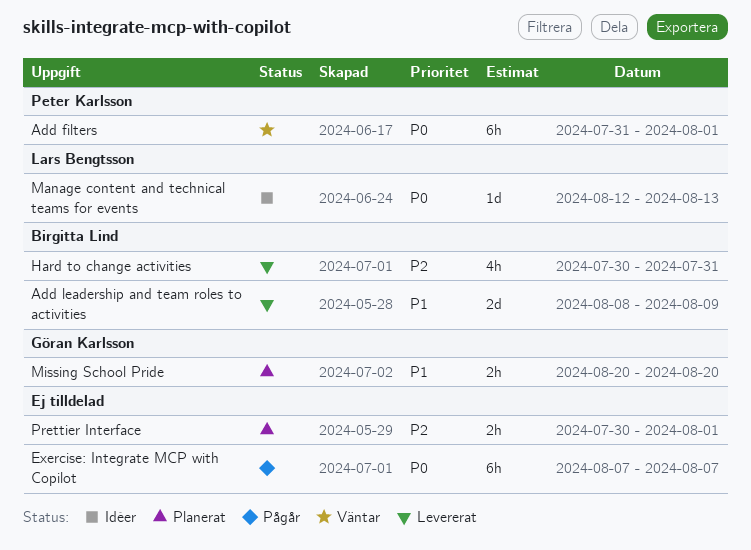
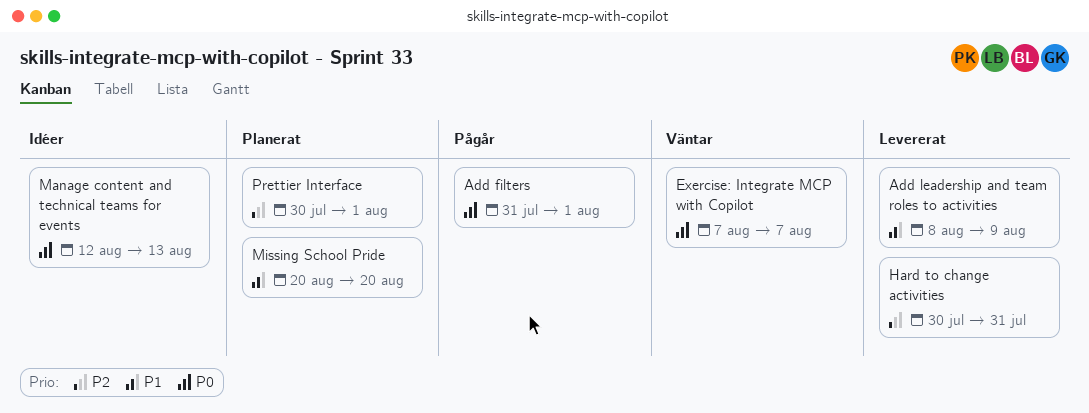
Add filters, status: Väntar -> Pågår
Exercise: Integrate MCP with Copilot, status: Pågår -> Väntar

